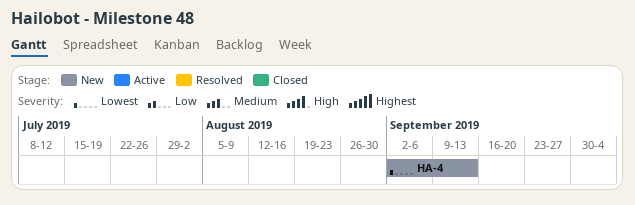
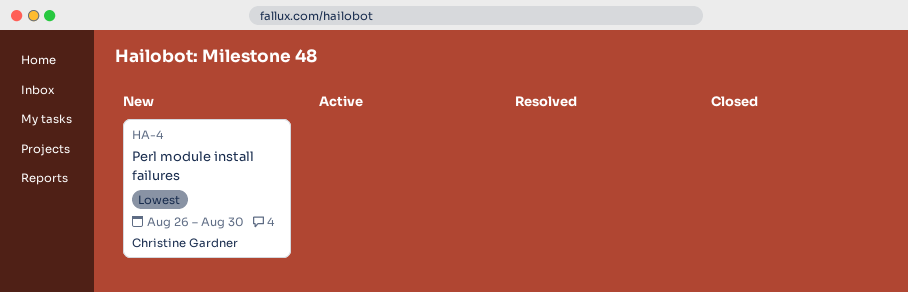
HA-4, start: Sep 2 -> Aug 26
HA-4, due: Sep 13 -> Aug 30

